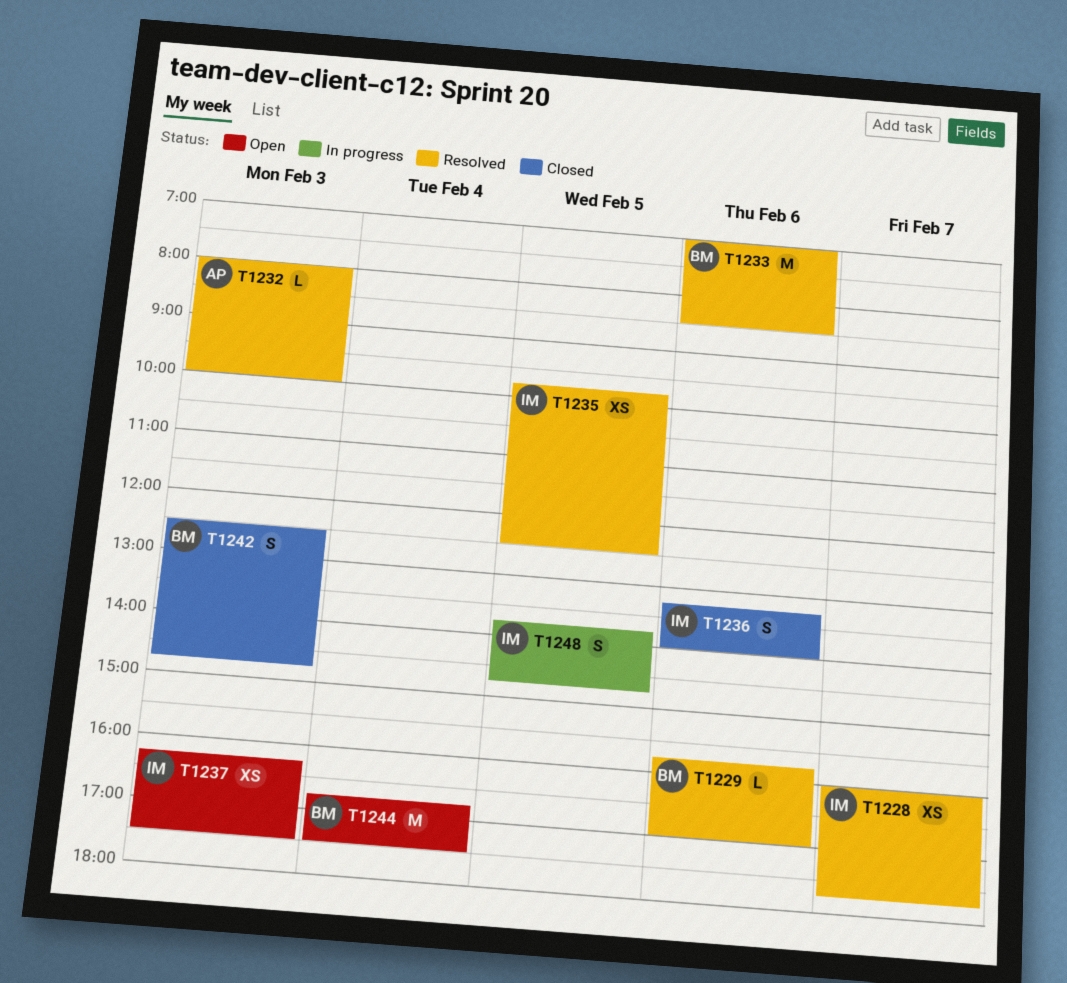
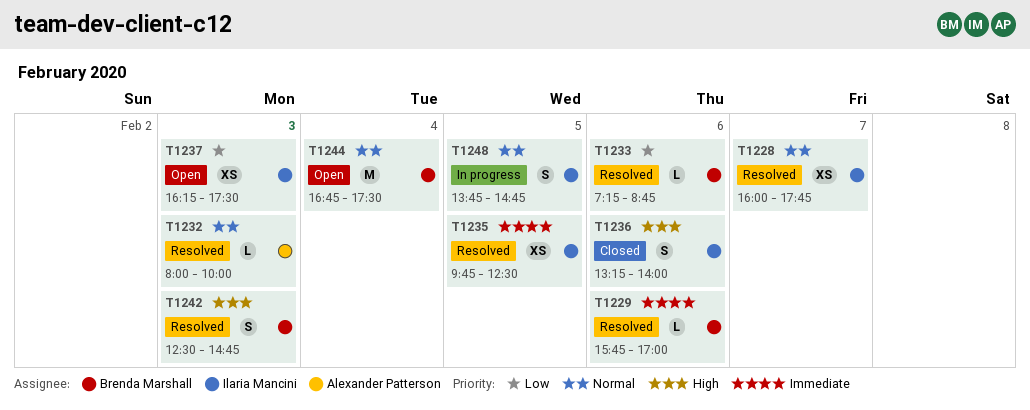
T1233, estimate: M -> L
T1233, begins: 07:00 -> 07:15
T1233, ends: 08:30 -> 08:45
T1242, status: Closed -> Resolved

